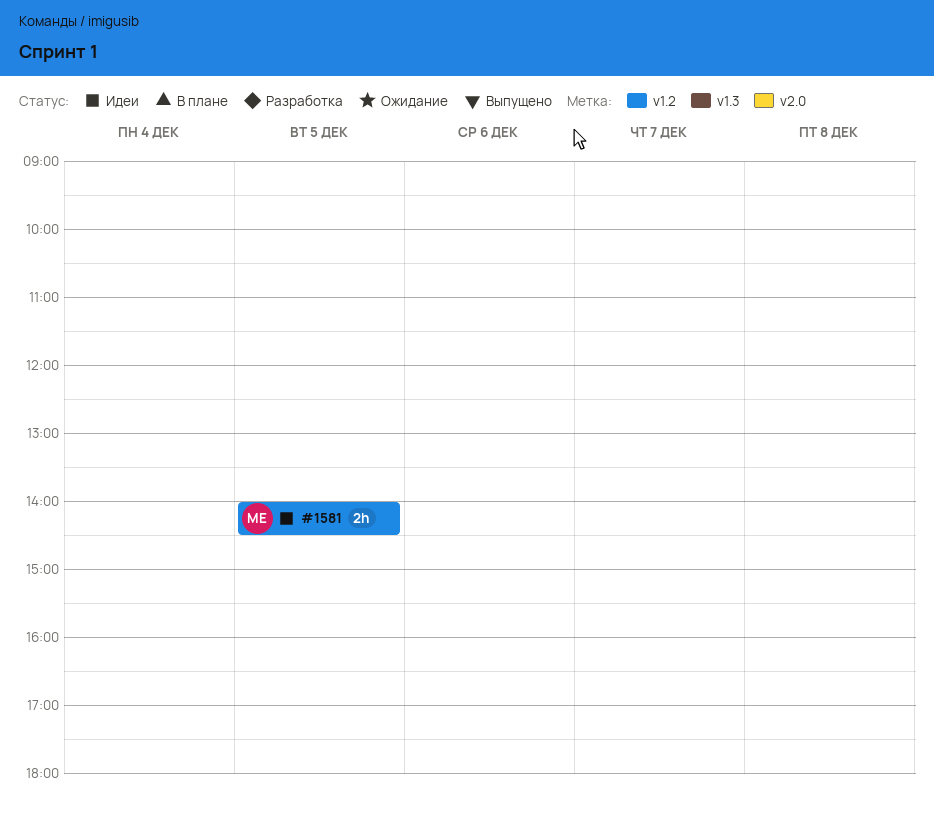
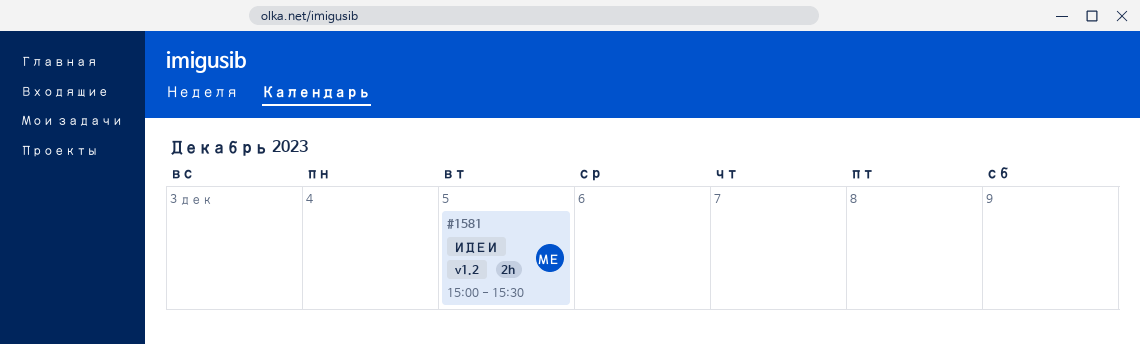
#1581, begins: 14:00 -> 15:00
#1581, ends: 14:30 -> 15:30

